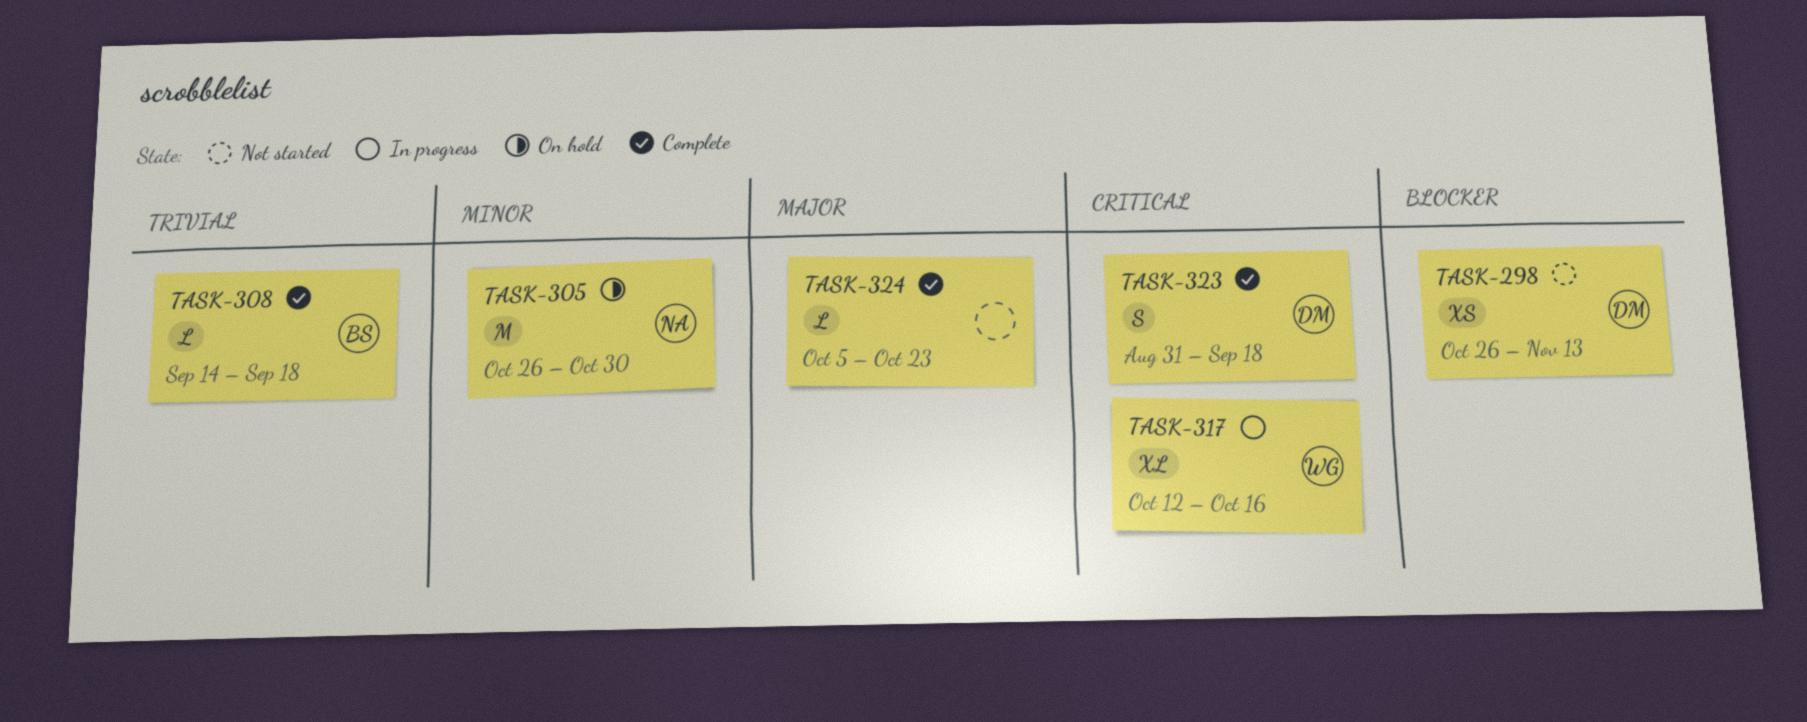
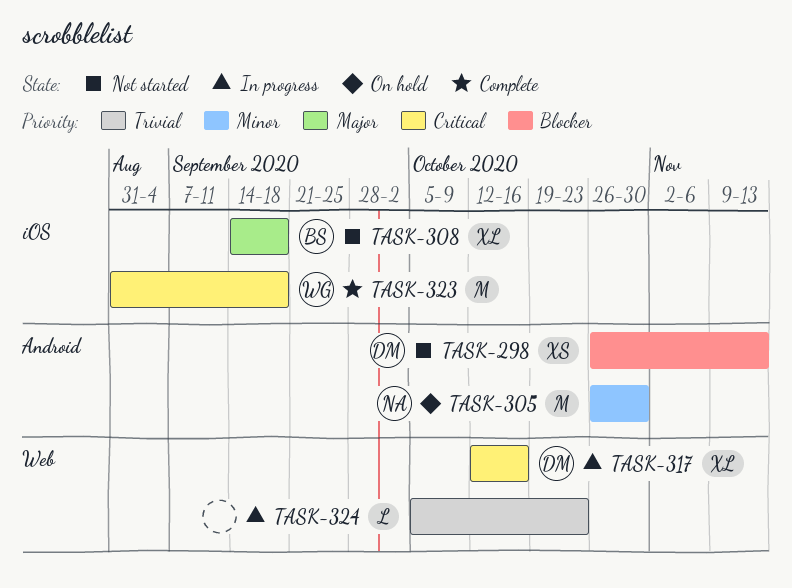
TASK-308, status: Complete -> Not started
TASK-308, priority: Trivial -> Major
TASK-308, estimate: L -> XL
TASK-317, owner: WG -> DM
TASK-323, owner: DM -> WG
TASK-323, estimate: S -> M
TASK-324, status: Complete -> In progress
TASK-324, priority: Major -> Trivial

